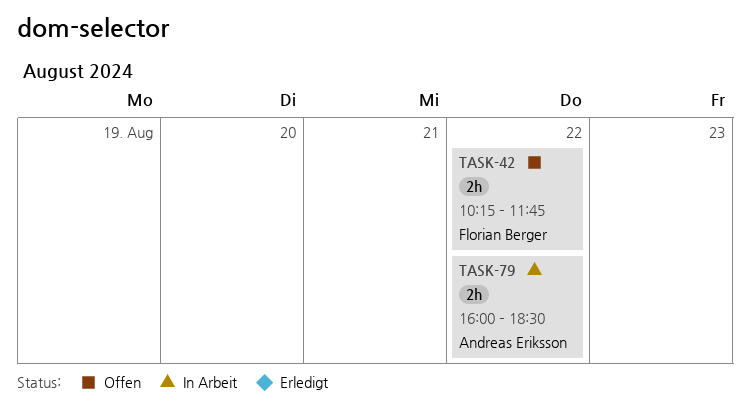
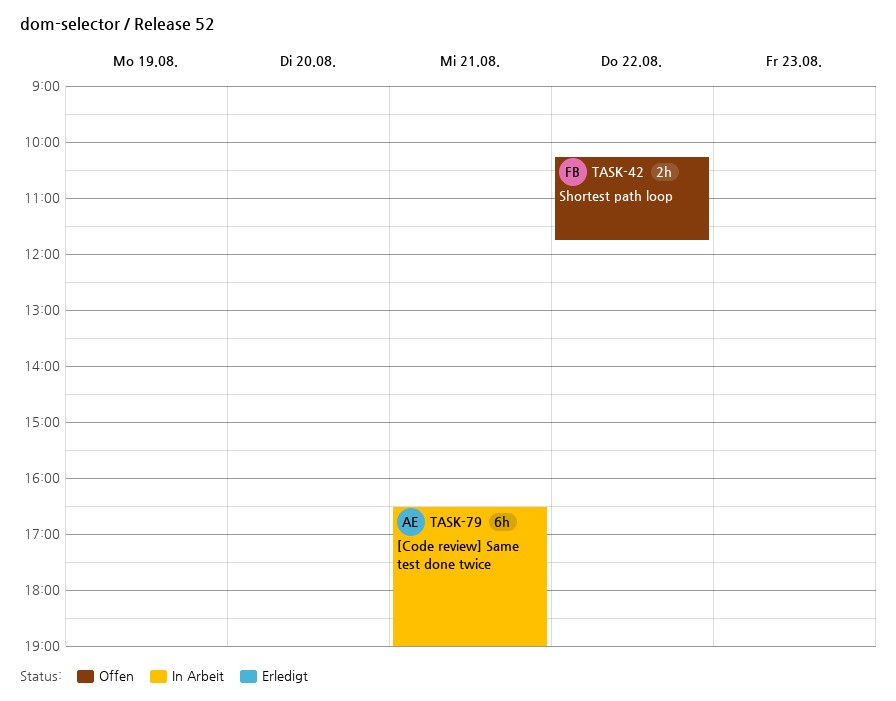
TASK-79, estimate: 2h -> 6h
TASK-79, day: Aug 22 -> Aug 21
TASK-79, begins: 16:00 -> 16:30
TASK-79, ends: 18:30 -> 19:00

